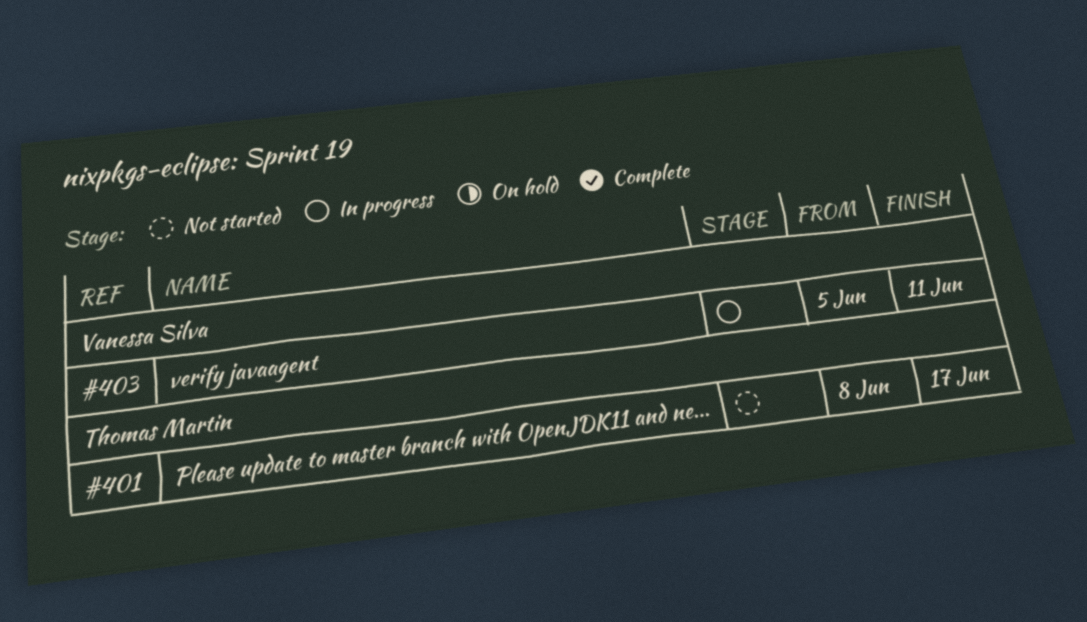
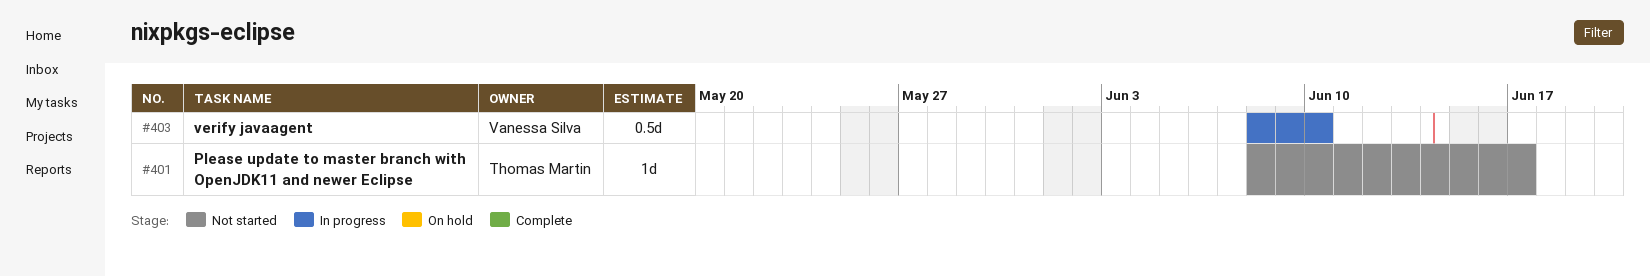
#403, start: Jun 5 -> Jun 8
#403, due: Jun 11 -> Jun 10

